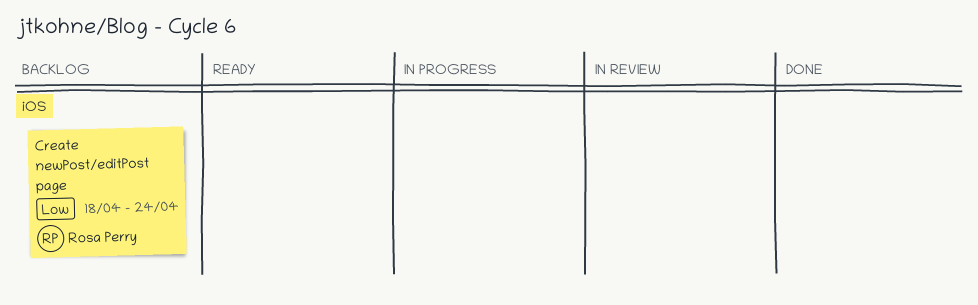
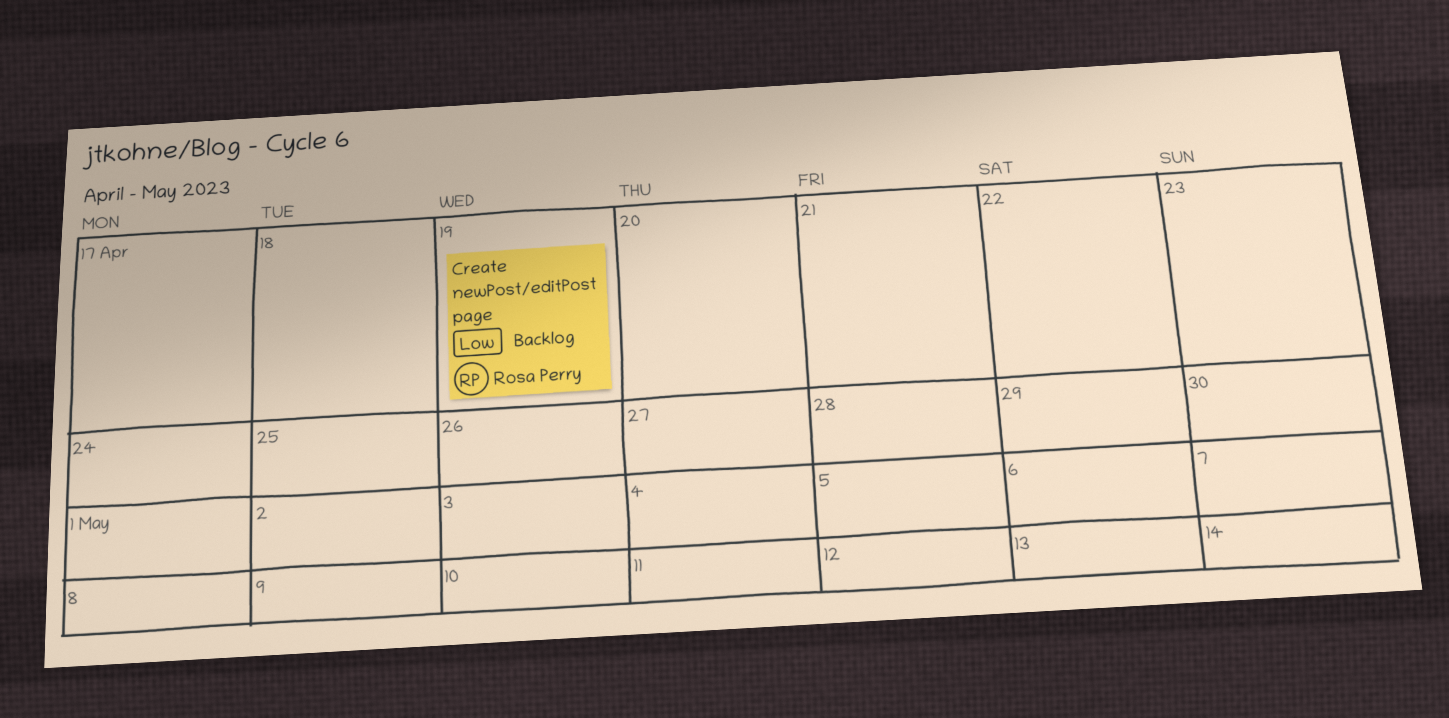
Create newPost/editPost page, due: Apr 24 -> Apr 19

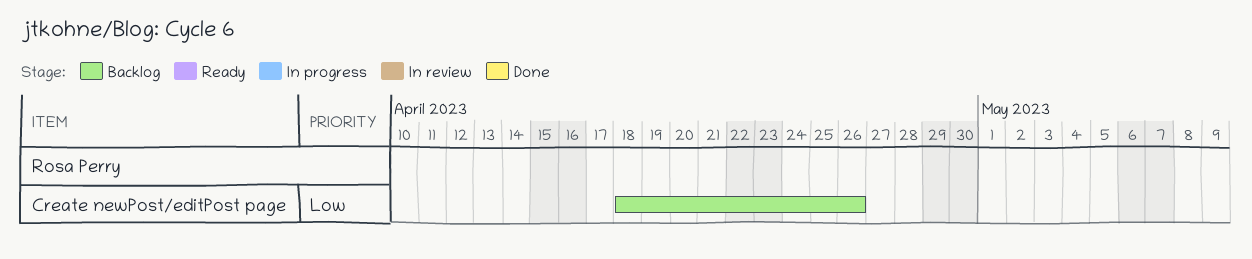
Create newPost/editPost page, due: Apr 19 -> Apr 26

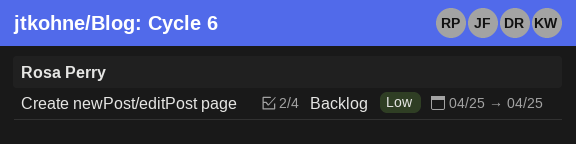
Create newPost/editPost page, start: Apr 18 -> Apr 25
Create newPost/editPost page, due: Apr 26 -> Apr 25

